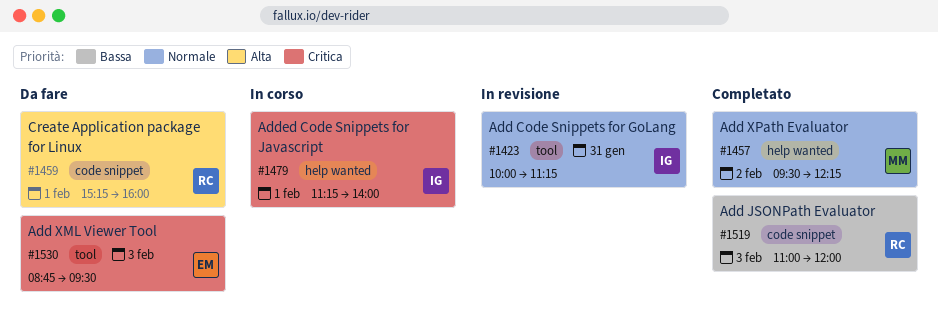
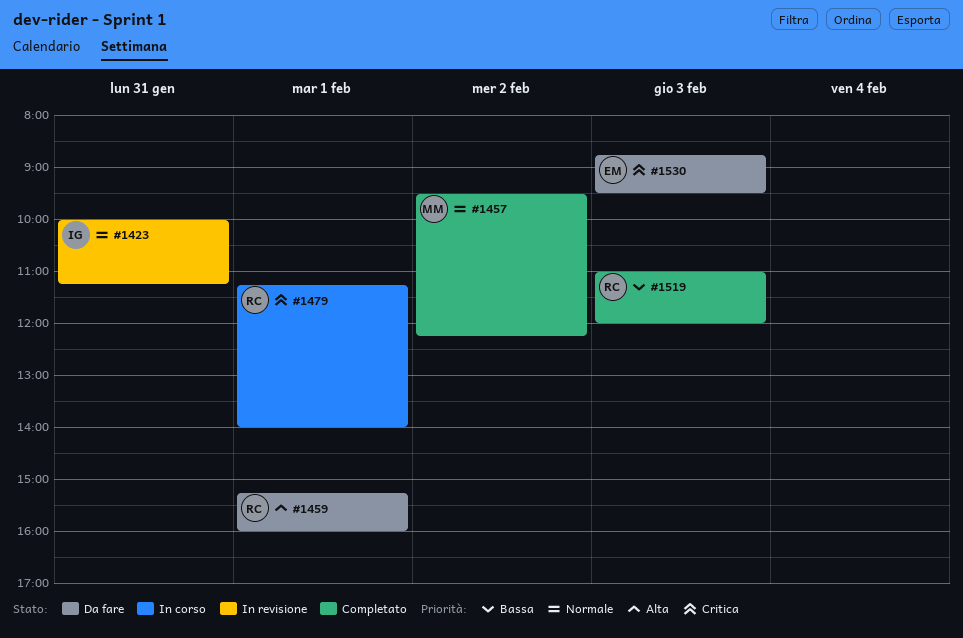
#1479, owner: IG -> RC

